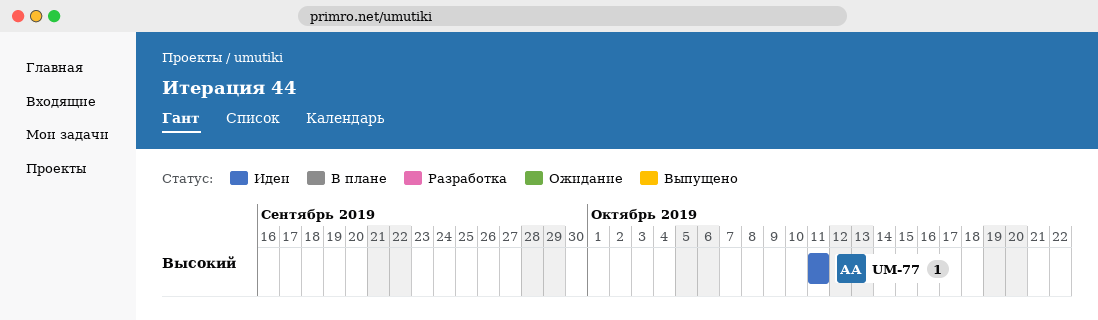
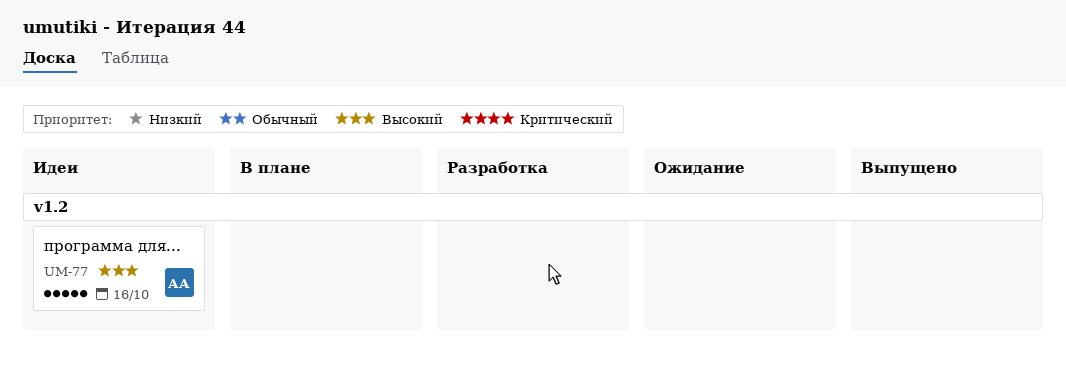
UM-77, estimate: 1 -> 5
UM-77, due: Oct 11 -> Oct 16

